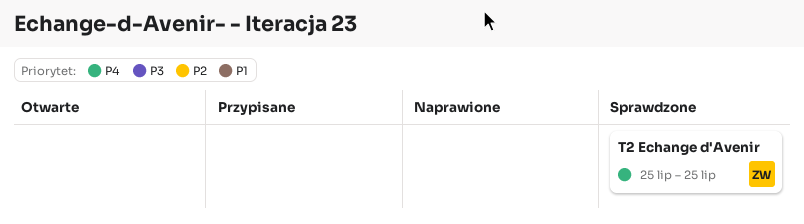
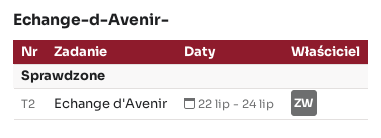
T2, start: Jul 25 -> Jul 22
T2, due: Jul 25 -> Jul 24

